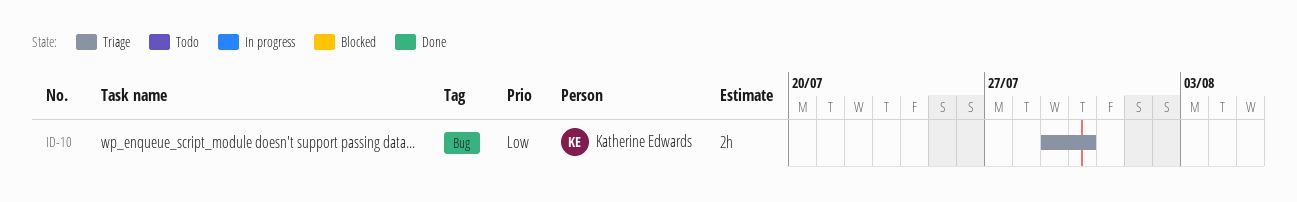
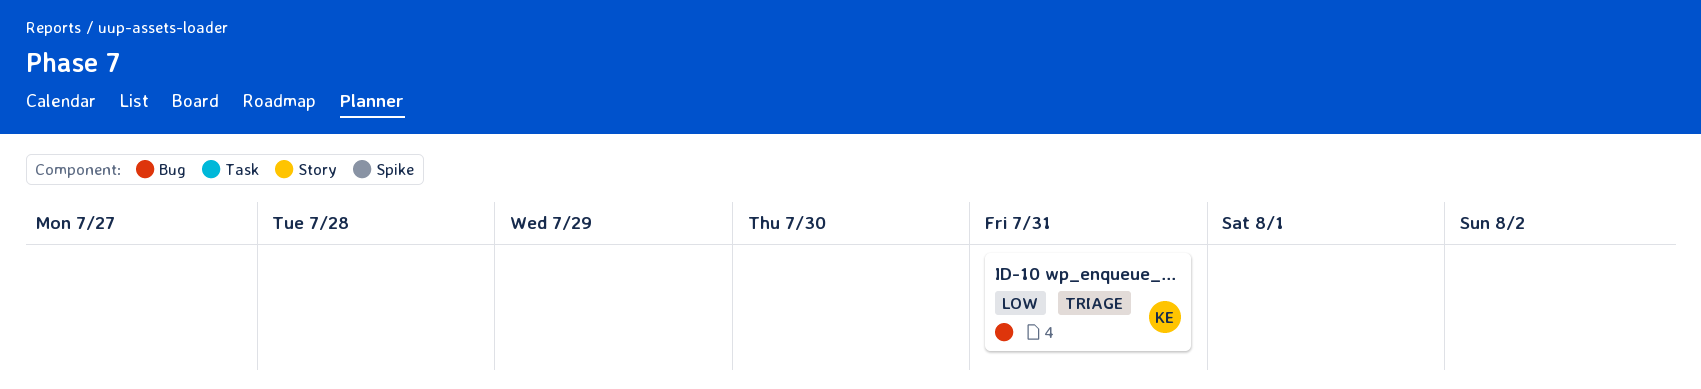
ID-10, due: Jul 30 -> Jul 31

